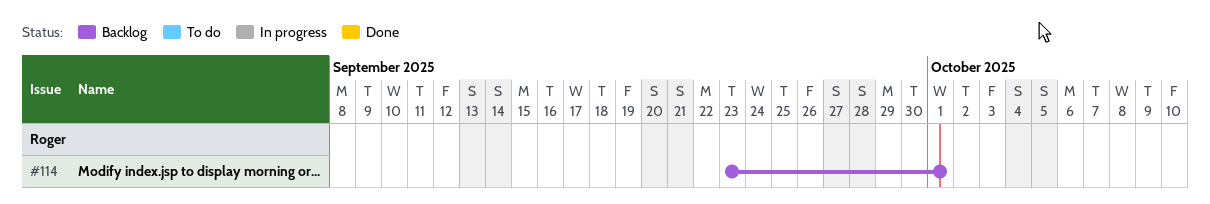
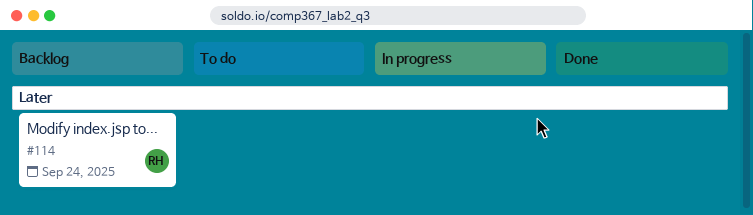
#114, due: Oct 1 -> Sep 24

